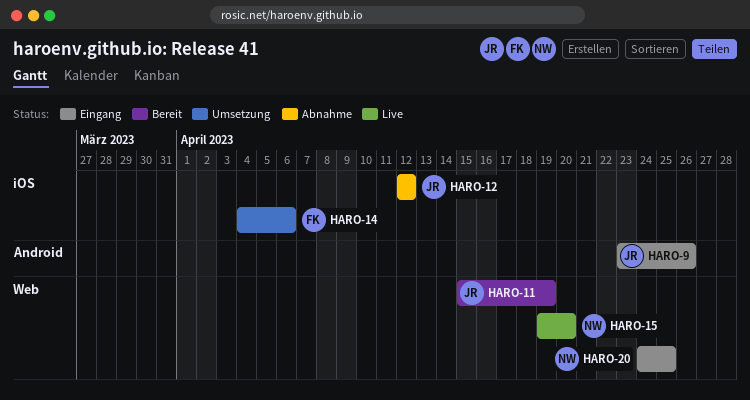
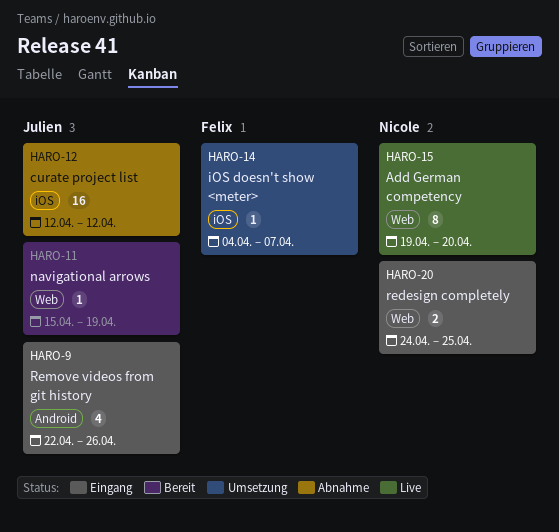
HARO-9, start: Apr 23 -> Apr 22
HARO-14, due: Apr 6 -> Apr 7

